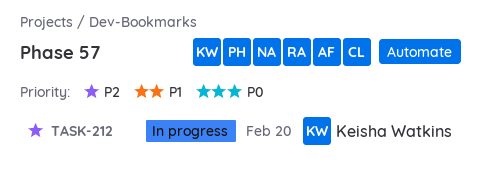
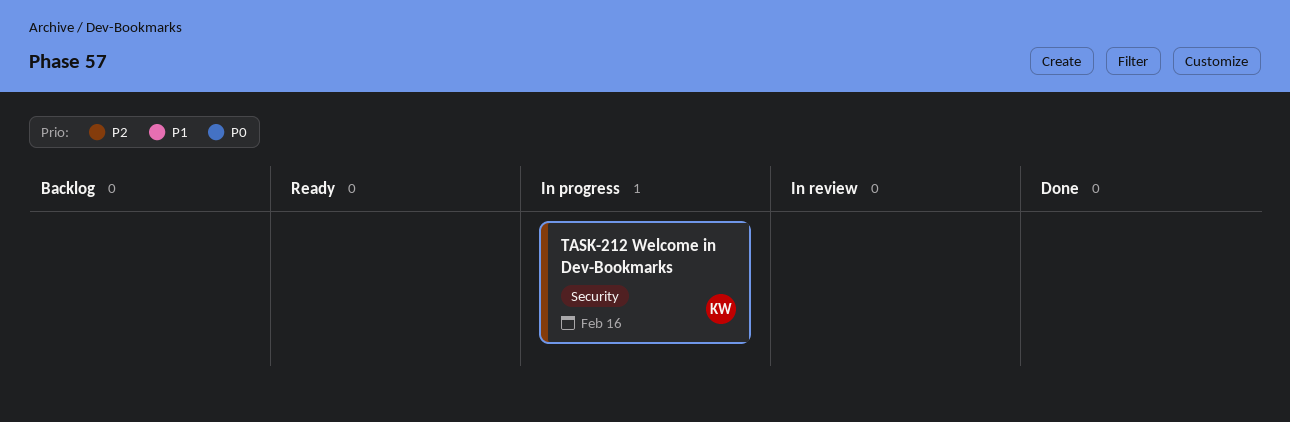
TASK-212, due: Feb 20 -> Feb 16

